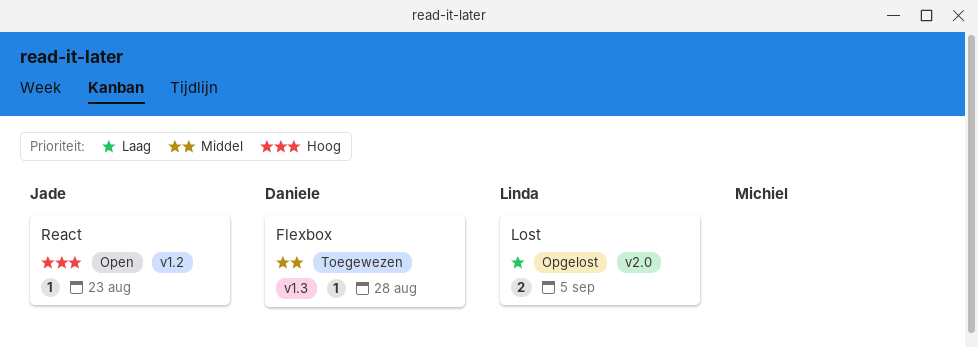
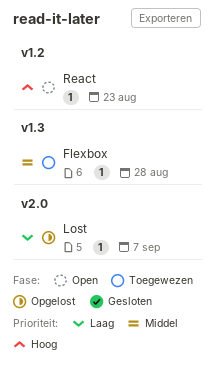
Lost, estimate: 2 -> 1
Lost, due: Sep 5 -> Sep 7

